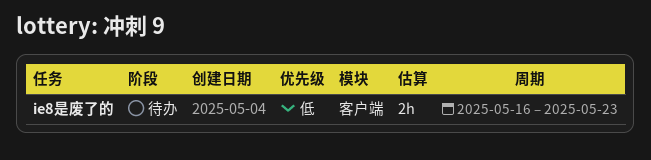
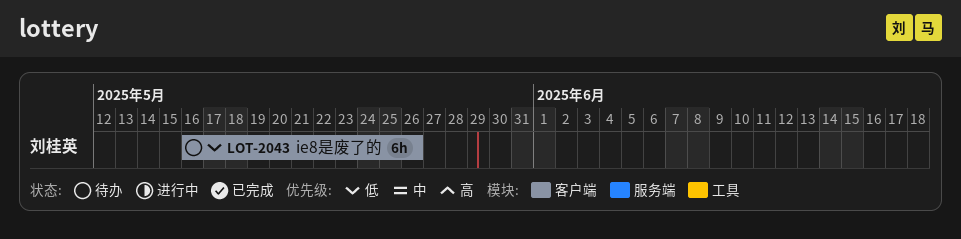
ie8是废了的, estimate: 2h -> 6h
ie8是废了的, due: May 23 -> May 26

